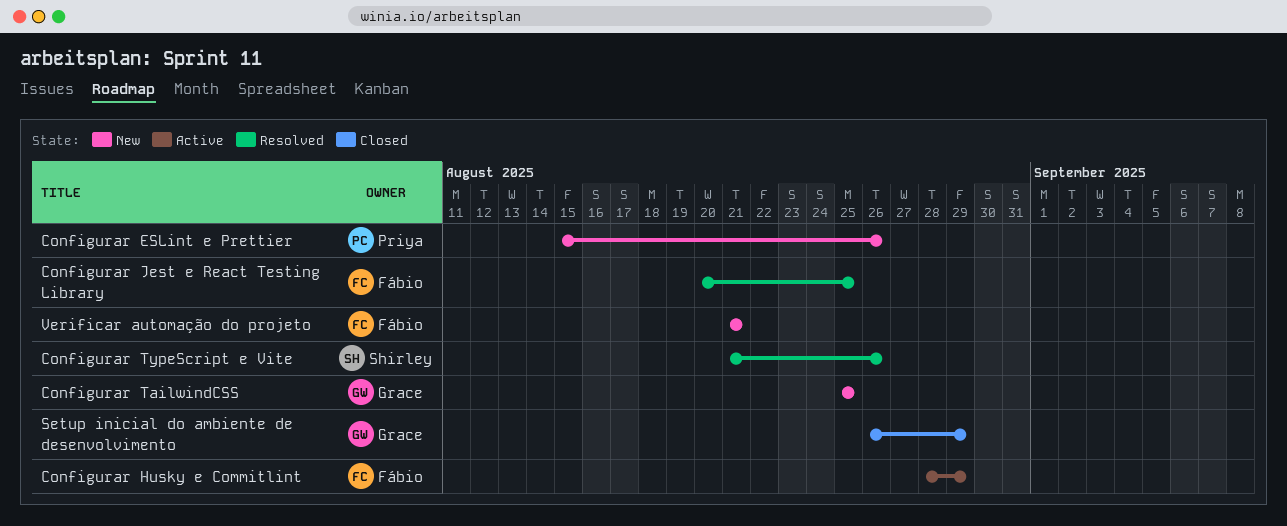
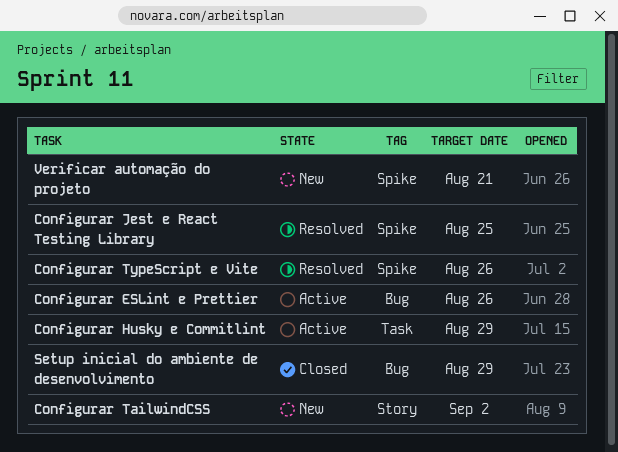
Configurar ESLint e Prettier, status: New -> Active
Configurar TailwindCSS, due: Aug 25 -> Sep 2

